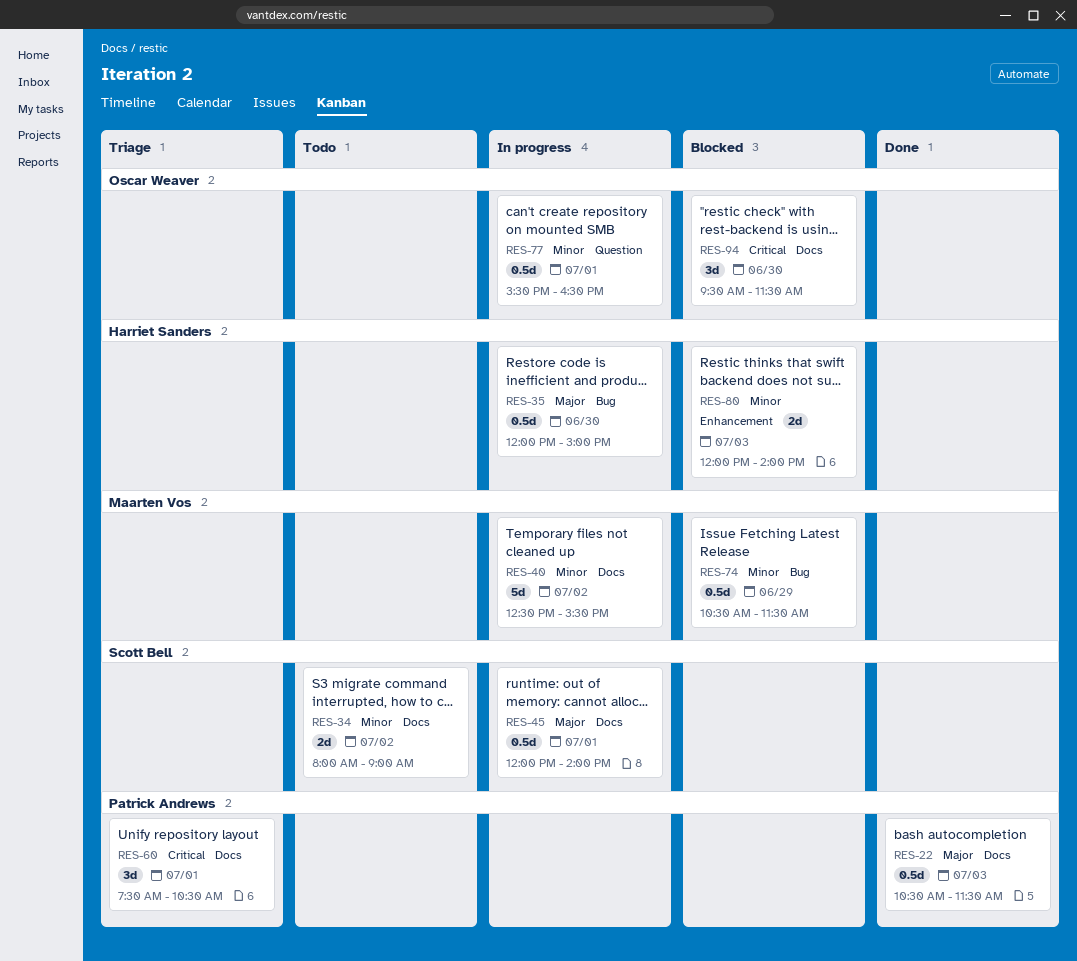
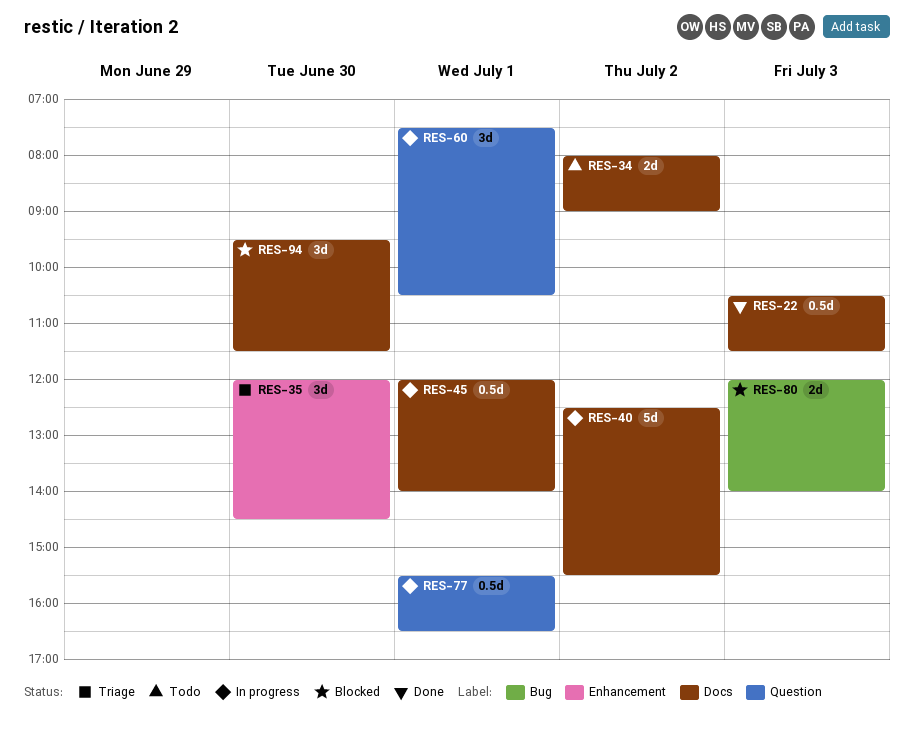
RES-35, status: In progress -> Triage
RES-35, label: Bug -> Enhancement
RES-35, estimate: 0.5d -> 3d
RES-35, ends: 15:00 -> 14:30
RES-60, status: Triage -> In progress
RES-60, label: Docs -> Question
RES-74: present -> none
RES-80, label: Enhancement -> Bug

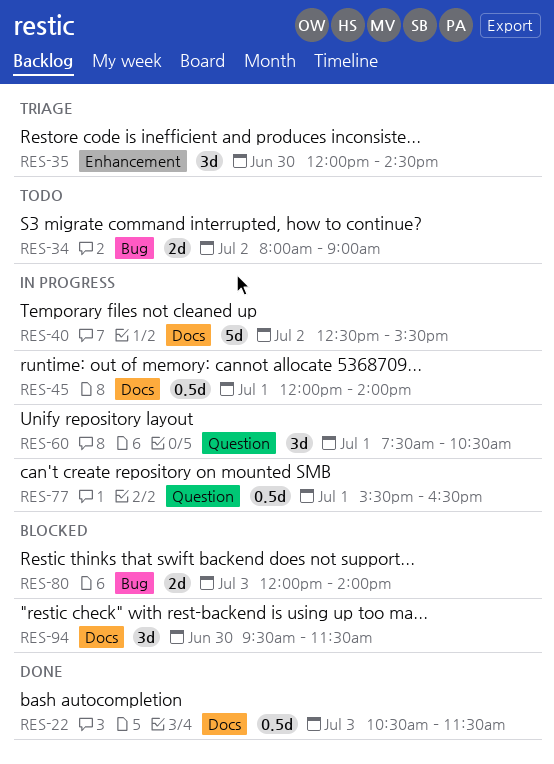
RES-34, label: Docs -> Bug

